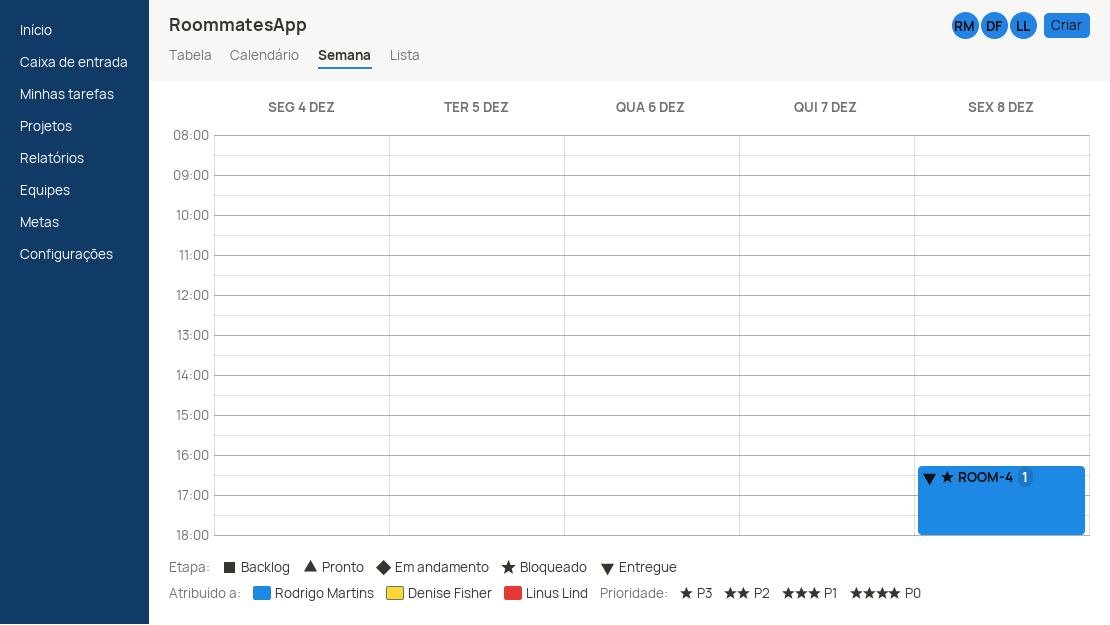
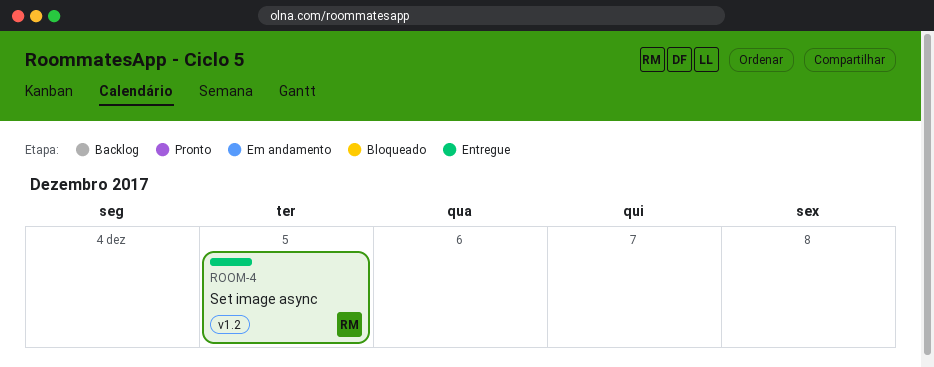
ROOM-4, day: Dec 8 -> Dec 5

